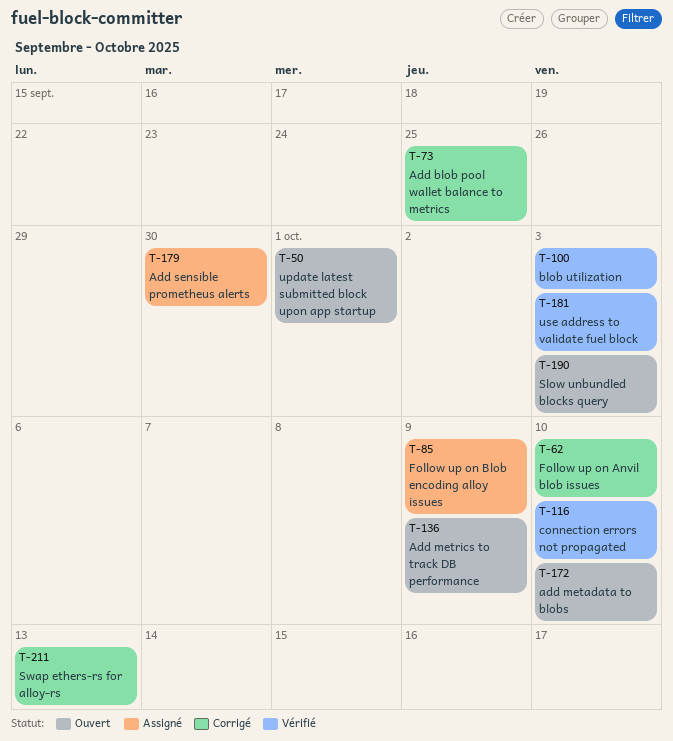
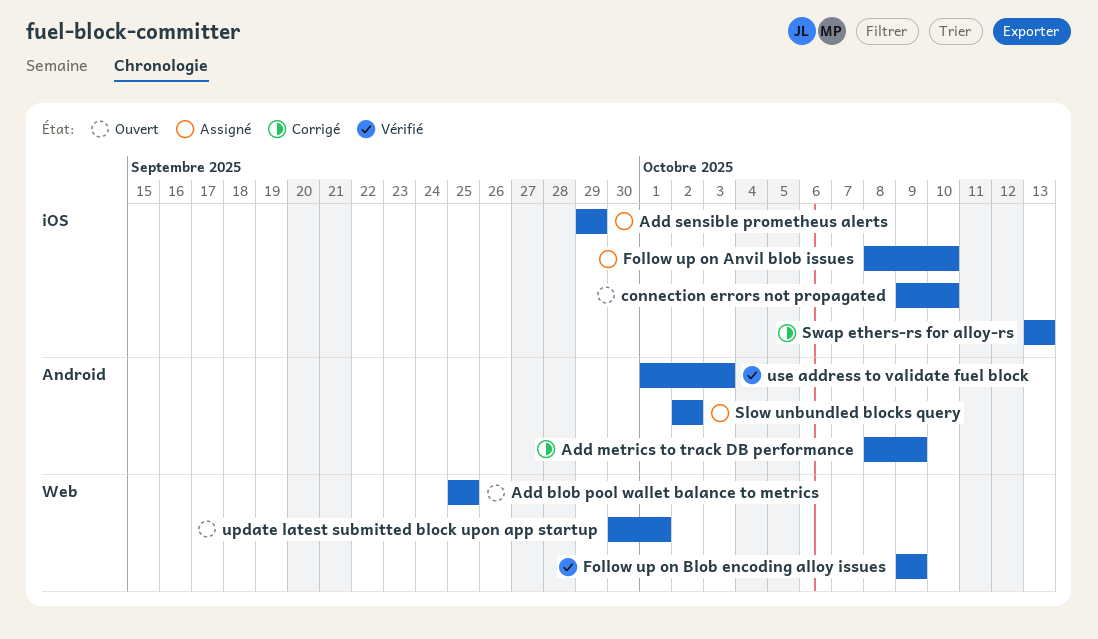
Add blob pool wallet balance to metrics, status: Corrigé -> Ouvert
add metadata to blobs: present -> none
Add metrics to track DB performance, status: Ouvert -> Corrigé
Add sensible prometheus alerts, due: Sep 30 -> Sep 29
blob utilization: present -> none
connection errors not propagated, status: Vérifié -> Ouvert
Follow up on Anvil blob issues, status: Corrigé -> Assigné
Follow up on Blob encoding alloy issues, status: Assigné -> Vérifié
Slow unbundled blocks query, status: Ouvert -> Assigné
Slow unbundled blocks query, due: Oct 3 -> Oct 2

